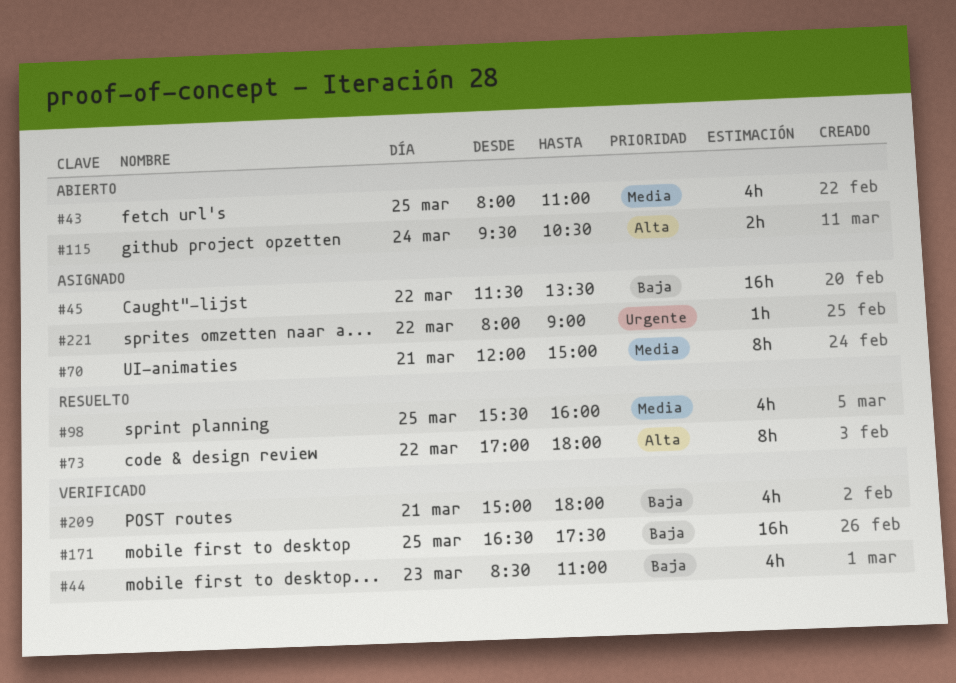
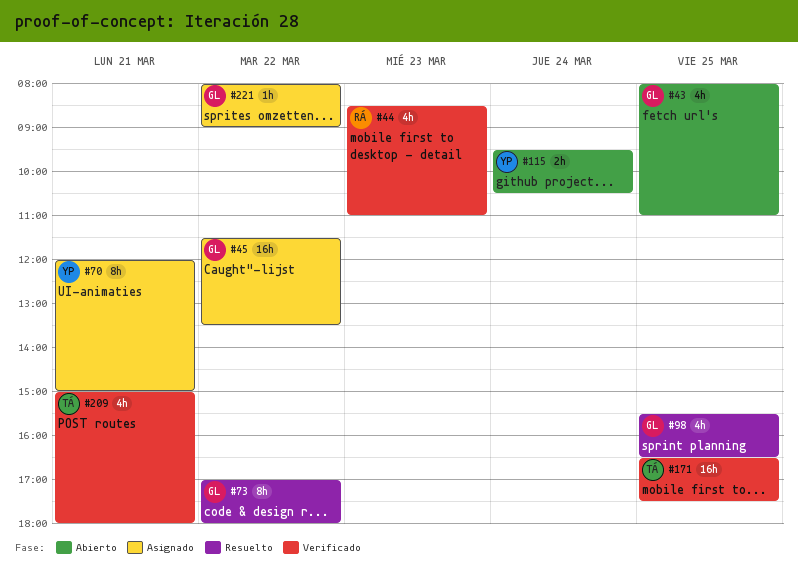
#98, ends: 16:00 -> 16:30

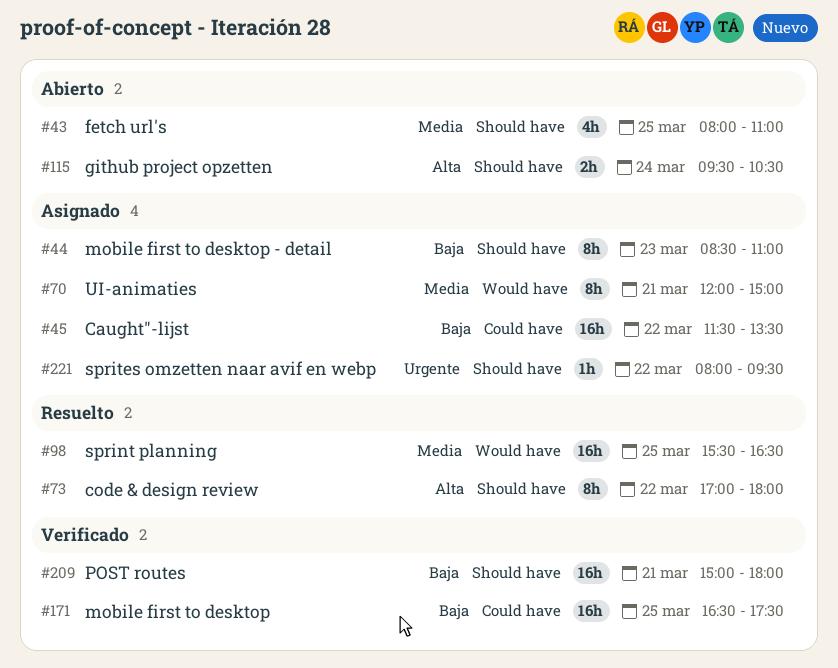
#44, status: Verificado -> Asignado
#44, estimate: 4h -> 8h
#98, estimate: 4h -> 16h
#209, estimate: 4h -> 16h
#221, ends: 09:00 -> 09:30

